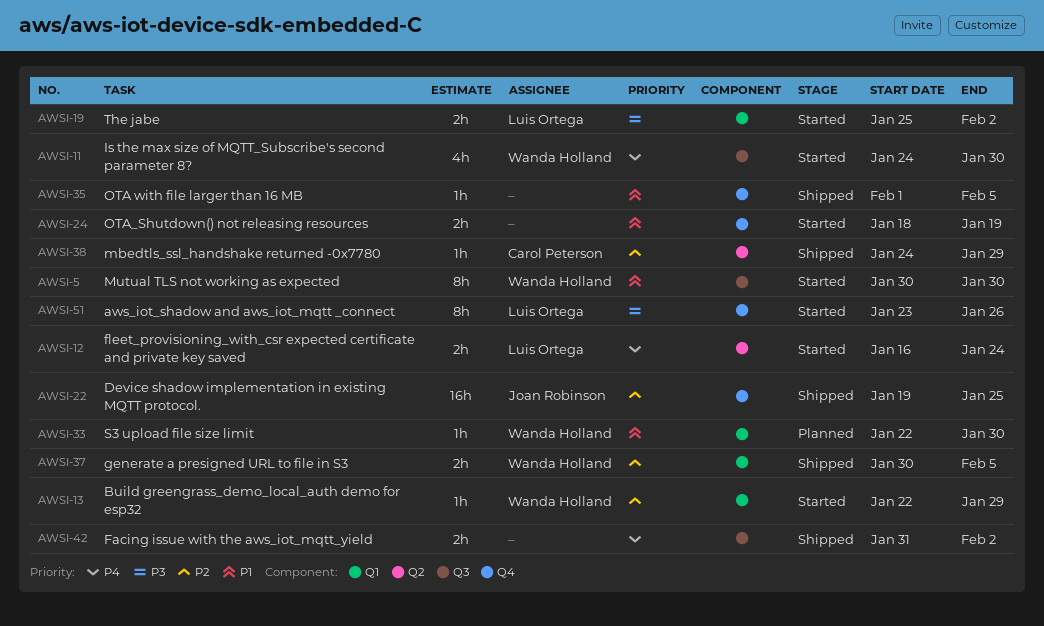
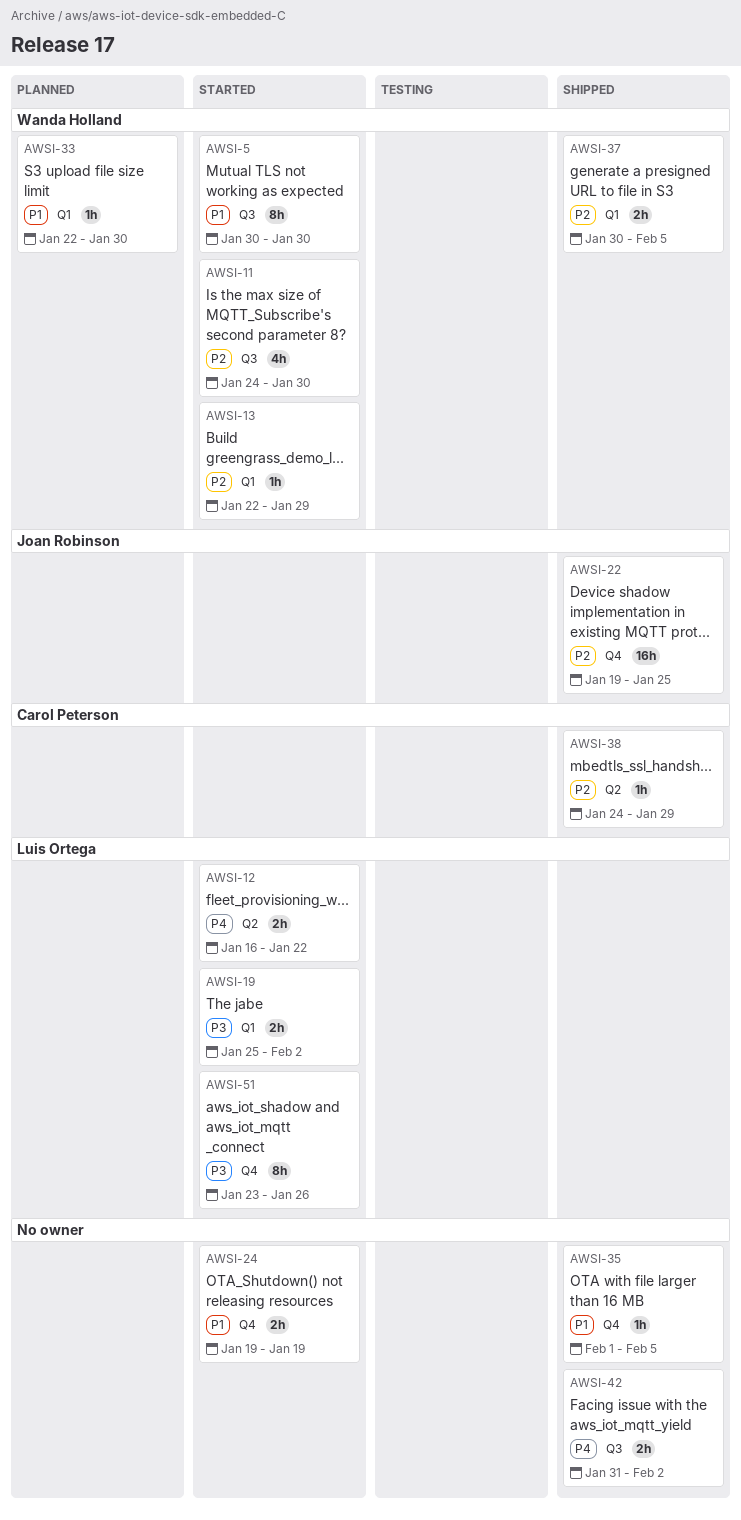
AWSI-11, priority: P4 -> P2
AWSI-12, due: Jan 24 -> Jan 22
AWSI-24, start: Jan 18 -> Jan 19

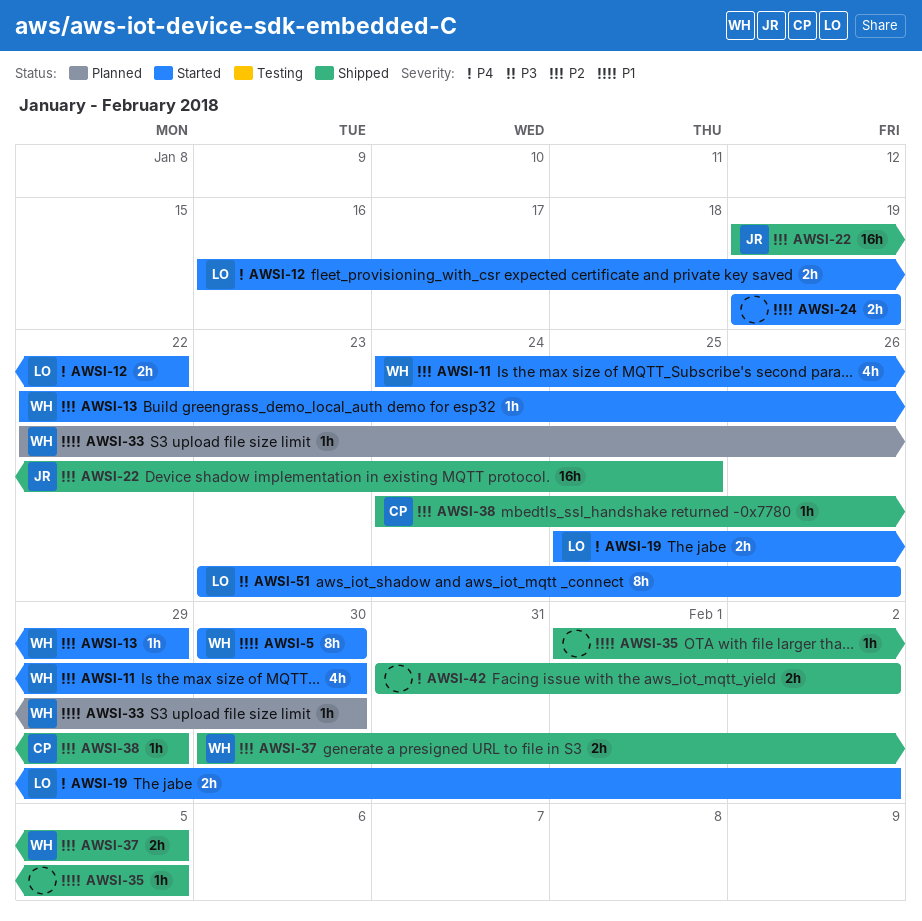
AWSI-19, priority: P3 -> P4

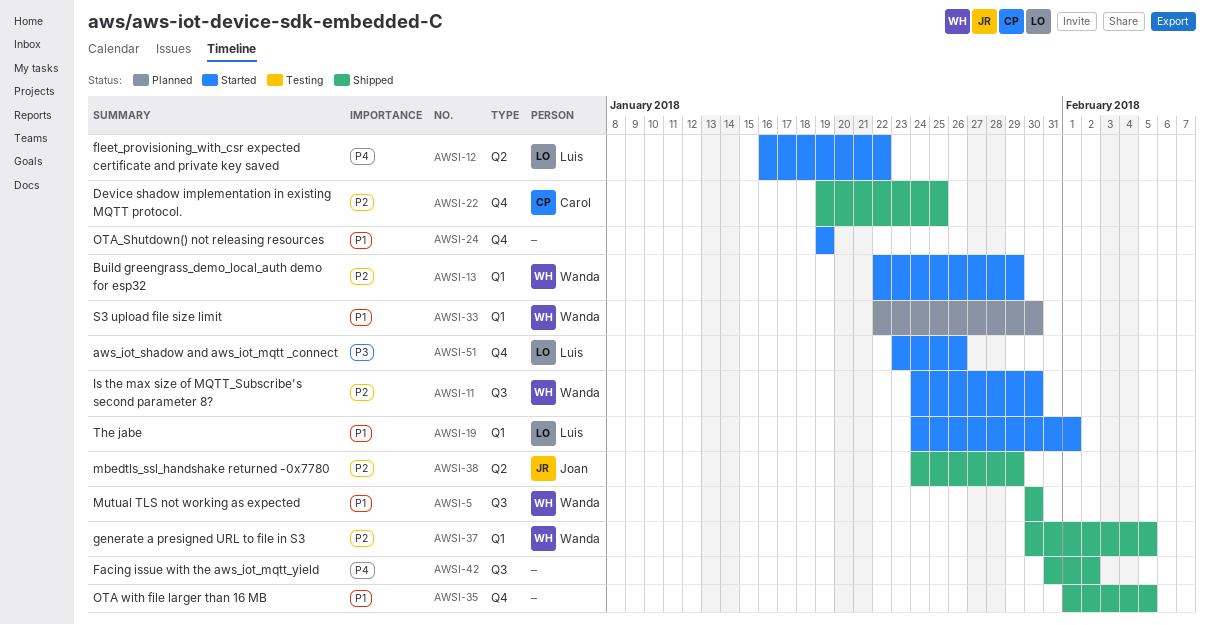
AWSI-5, status: Started -> Shipped
AWSI-19, priority: P4 -> P1
AWSI-19, start: Jan 25 -> Jan 24
AWSI-19, due: Feb 2 -> Feb 1
AWSI-22, owner: Joan -> Carol
AWSI-38, owner: Carol -> Joan

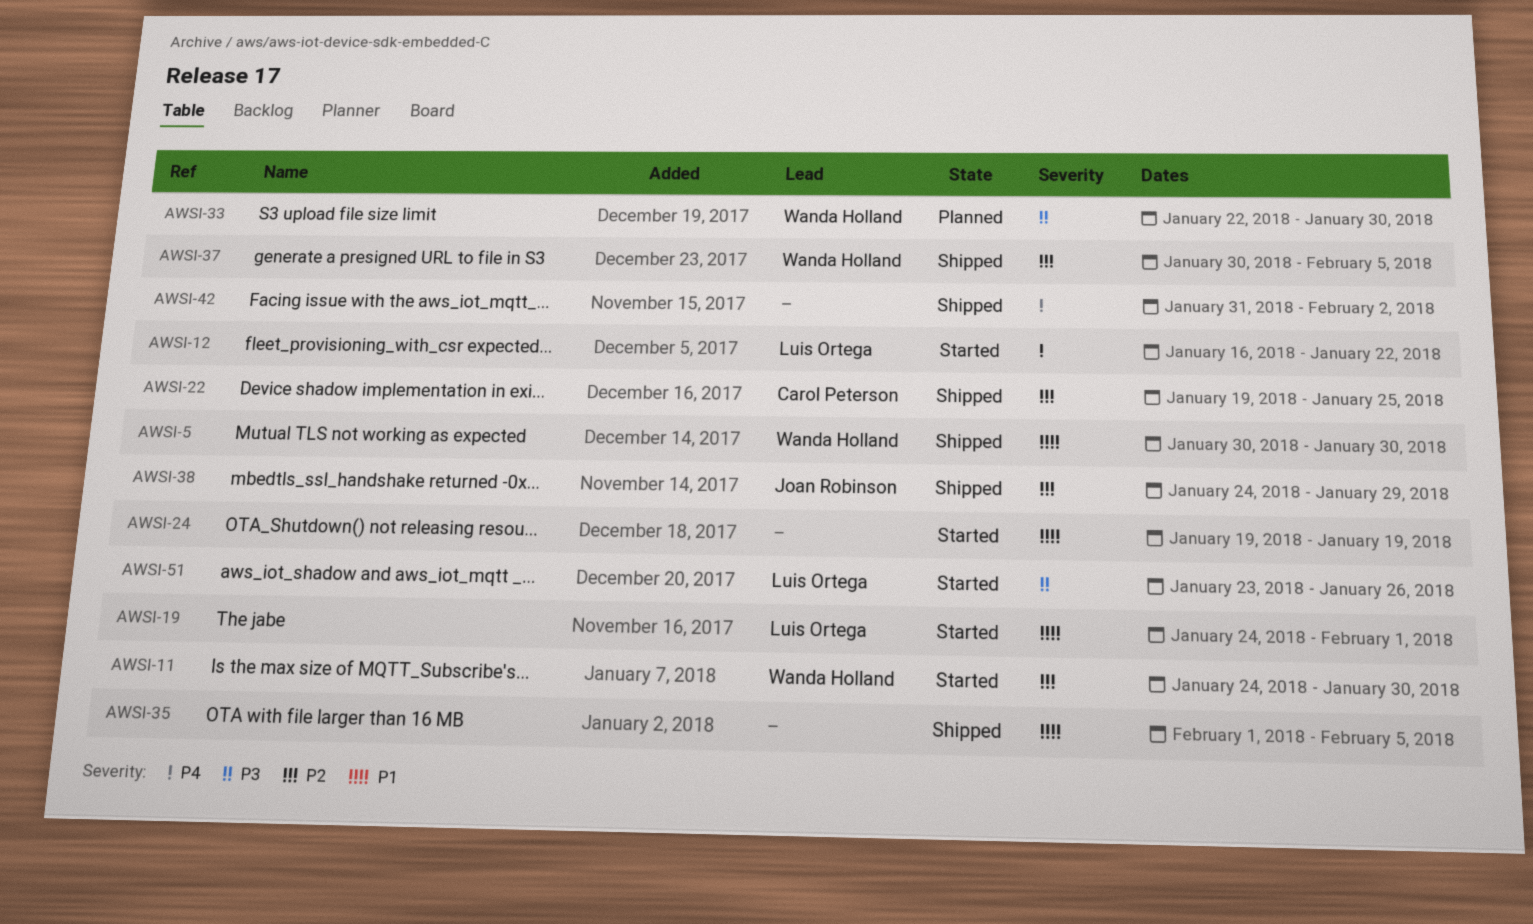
AWSI-13: present -> none
AWSI-33, priority: P1 -> P3

